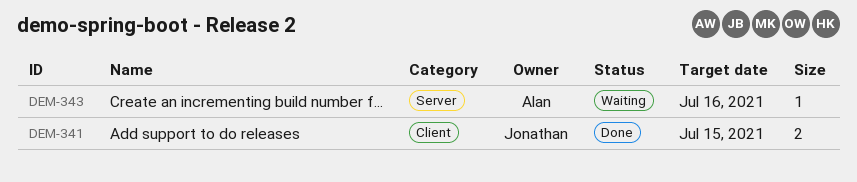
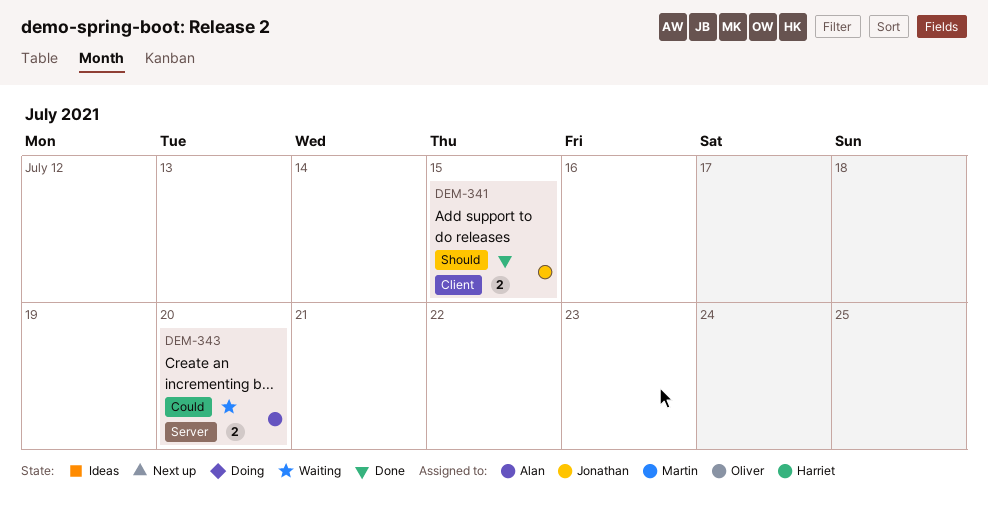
DEM-343, estimate: 1 -> 2
DEM-343, due: Jul 16 -> Jul 20

